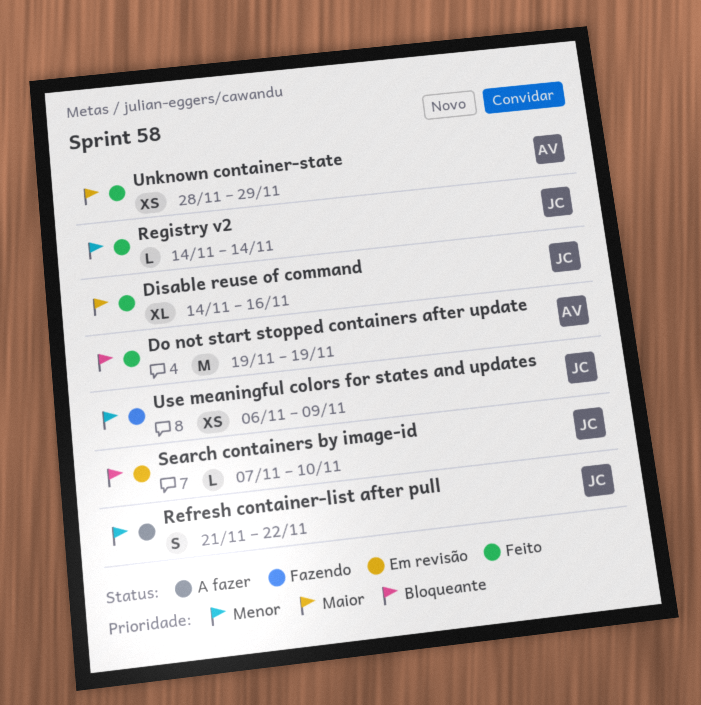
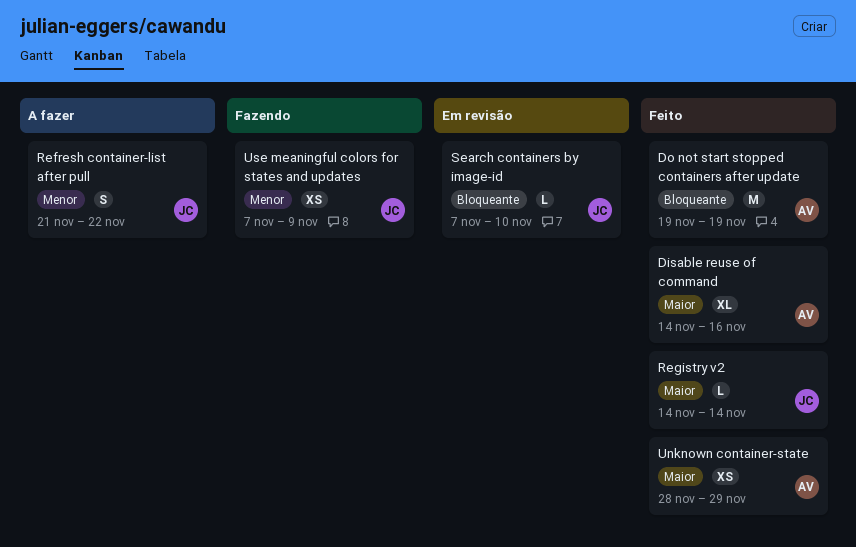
Disable reuse of command, owner: JC -> AV
Registry v2, priority: Menor -> Maior
Use meaningful colors for states and updates, start: Nov 6 -> Nov 7

